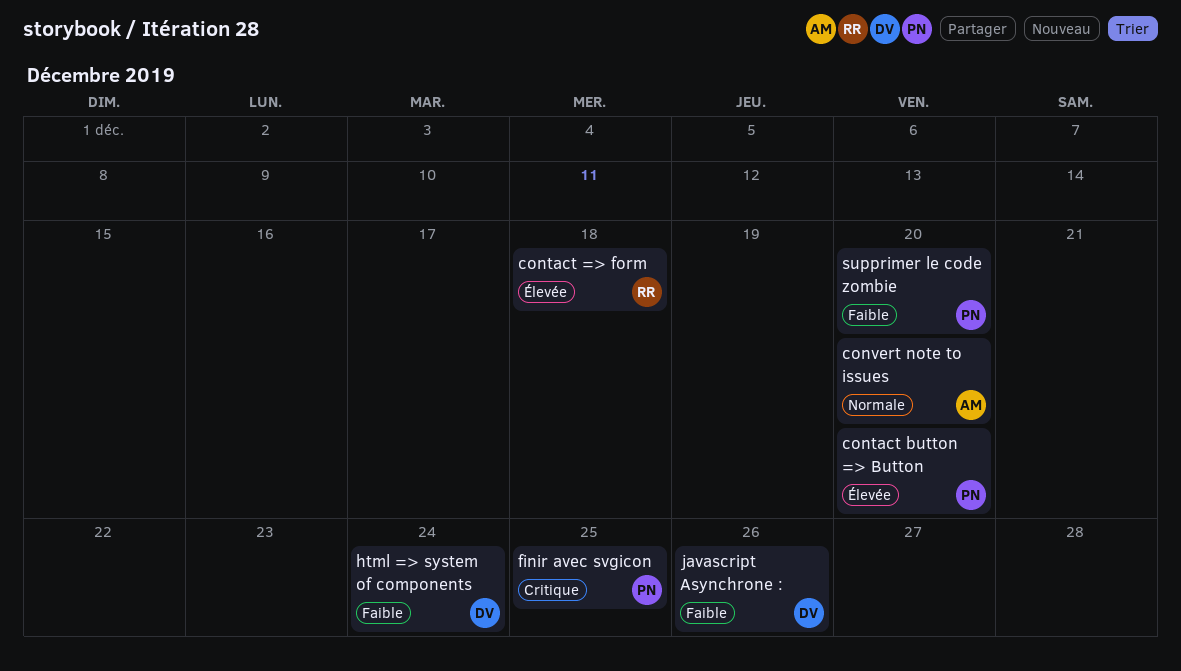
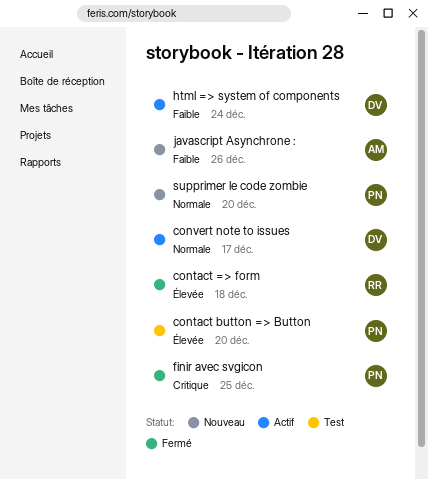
convert note to issues, owner: AM -> DV
convert note to issues, due: Dec 20 -> Dec 17
javascript Asynchrone :, owner: DV -> AM
supprimer le code zombie, priority: Faible -> Normale

